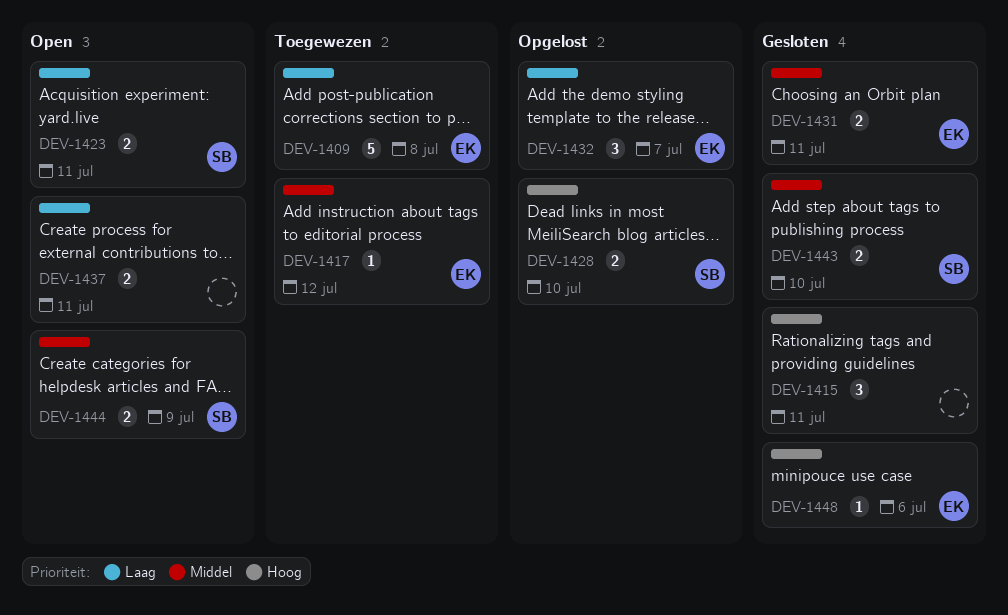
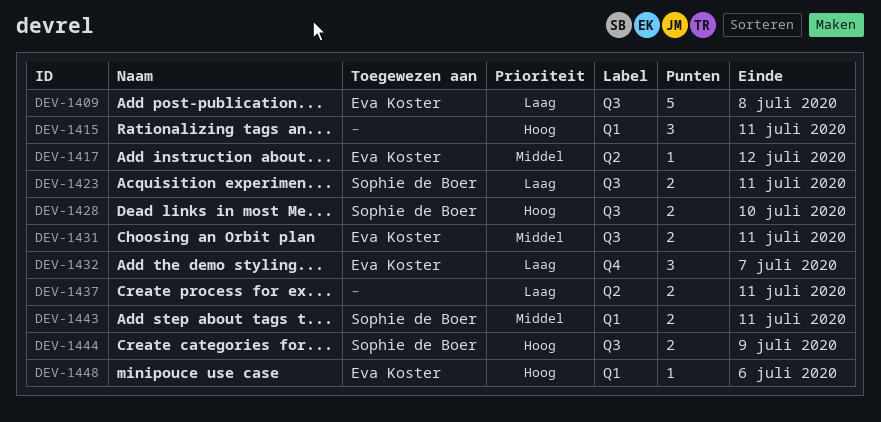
DEV-1443, due: Jul 10 -> Jul 11
DEV-1444, priority: Middel -> Hoog

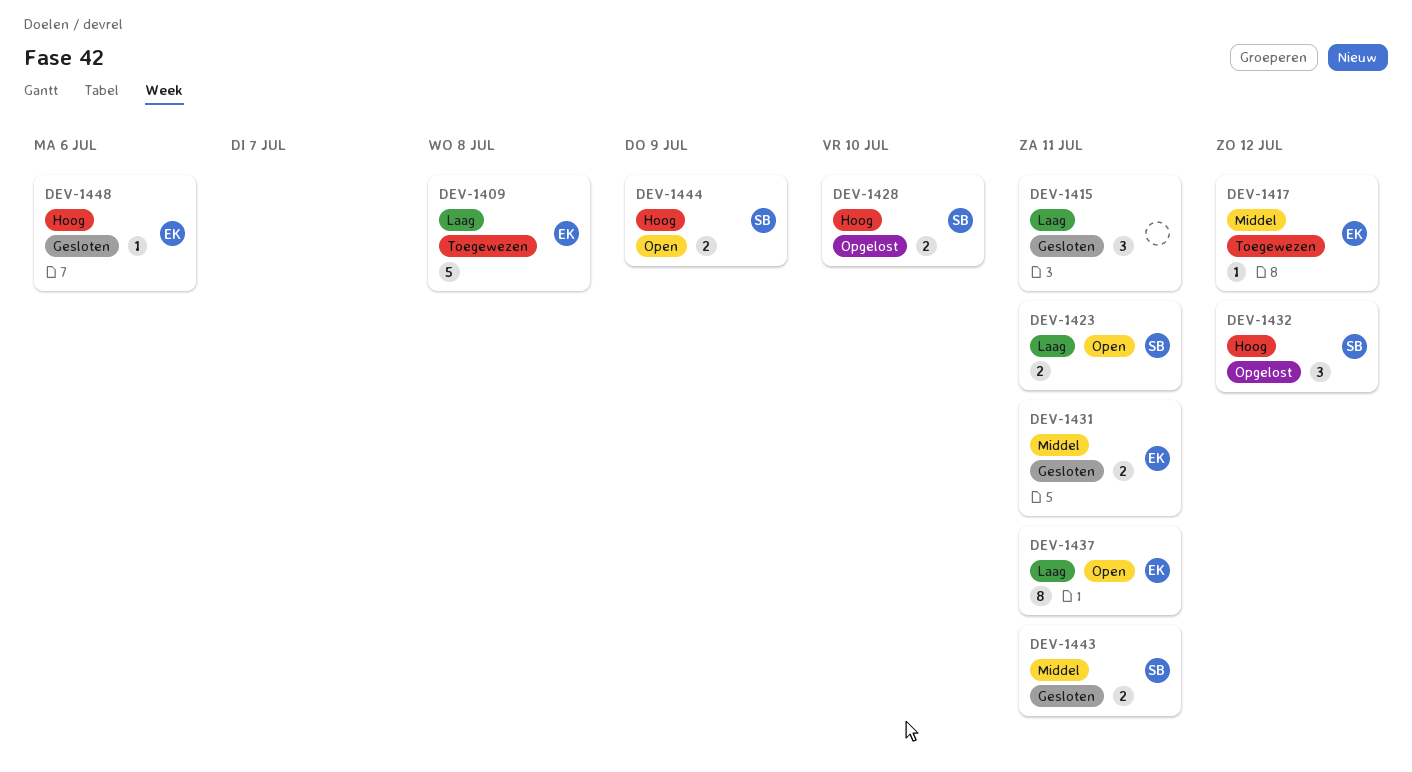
DEV-1415, priority: Hoog -> Laag
DEV-1432, owner: Eva Koster -> Sophie de Boer
DEV-1432, priority: Laag -> Hoog
DEV-1432, due: Jul 7 -> Jul 12
DEV-1437, owner: none -> Eva Koster
DEV-1437, estimate: 2 -> 8

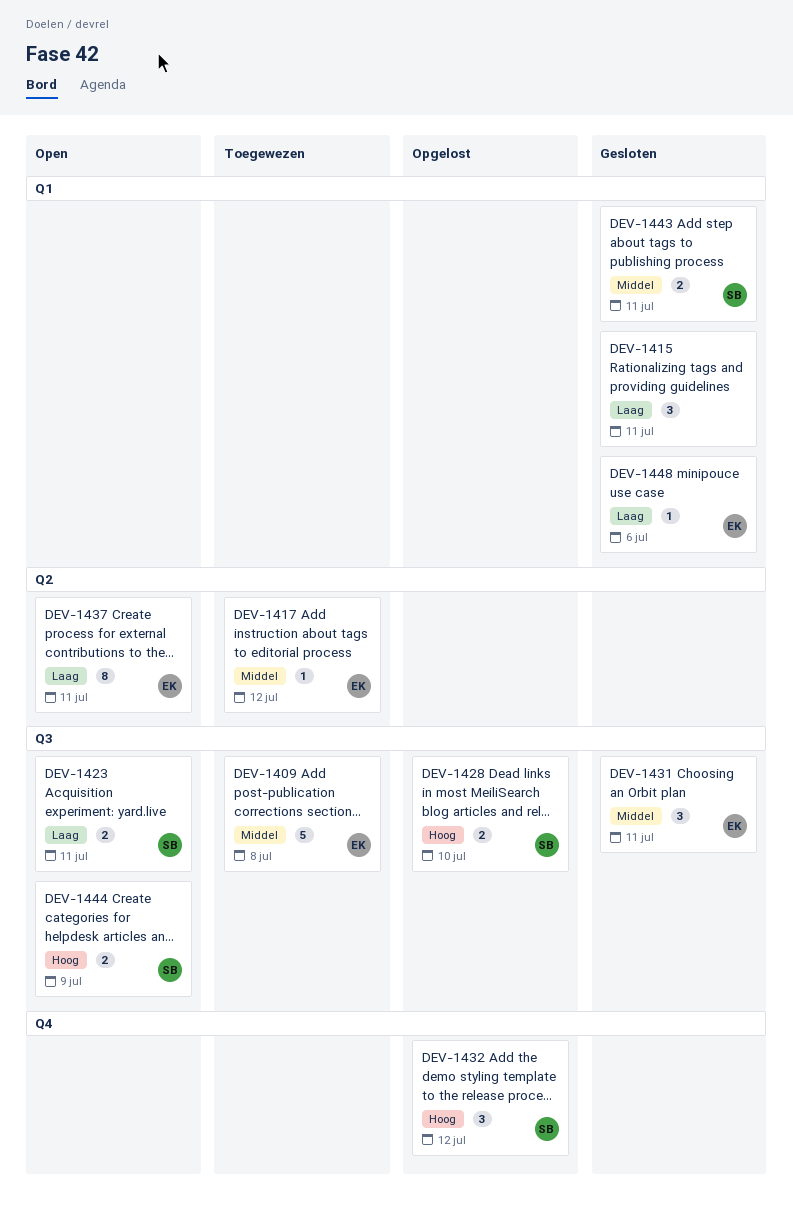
DEV-1409, priority: Laag -> Middel
DEV-1431, estimate: 2 -> 3
DEV-1448, priority: Hoog -> Laag

